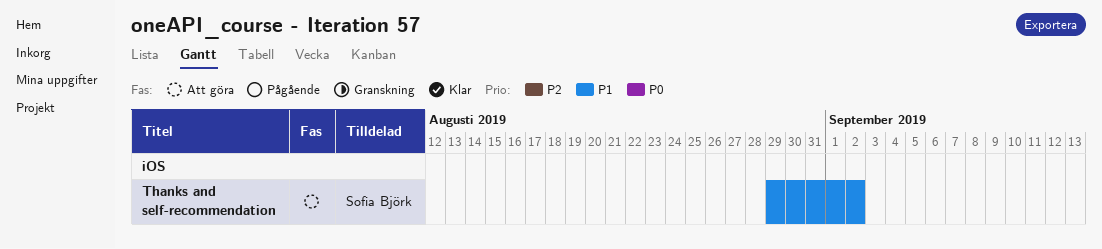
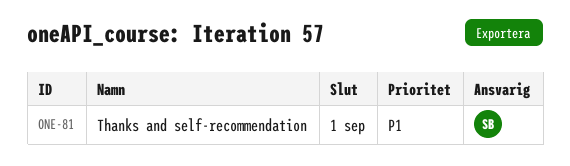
Thanks and self-recommendation, due: Sep 2 -> Sep 1

